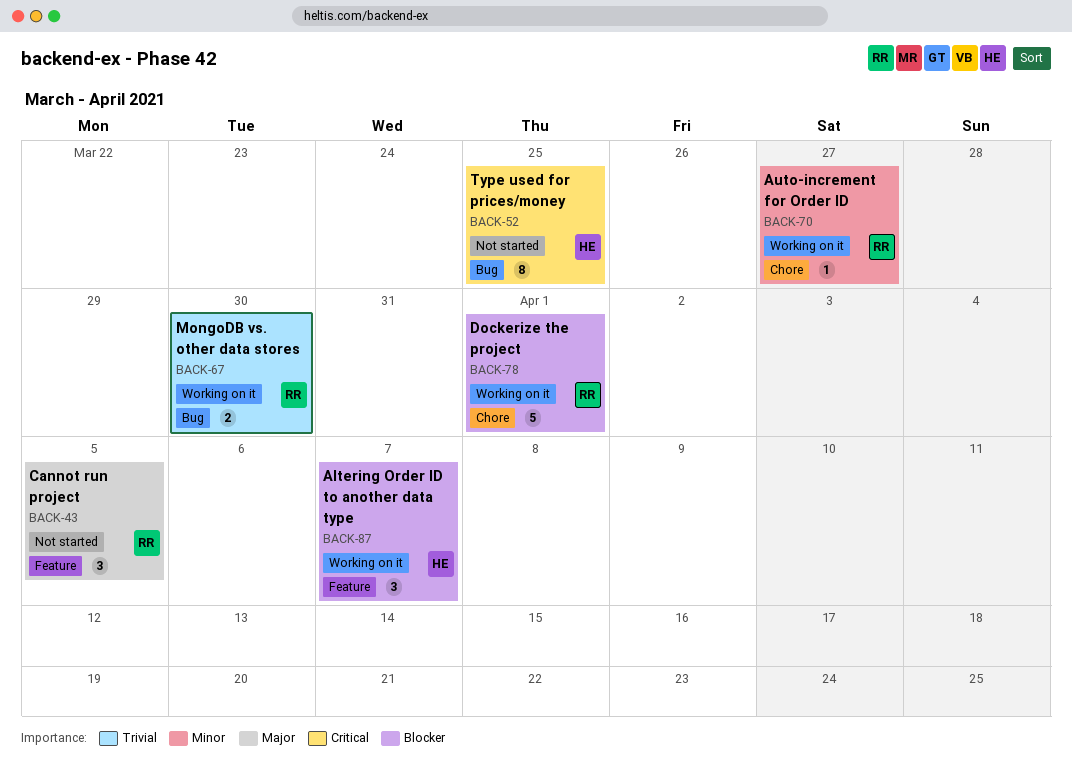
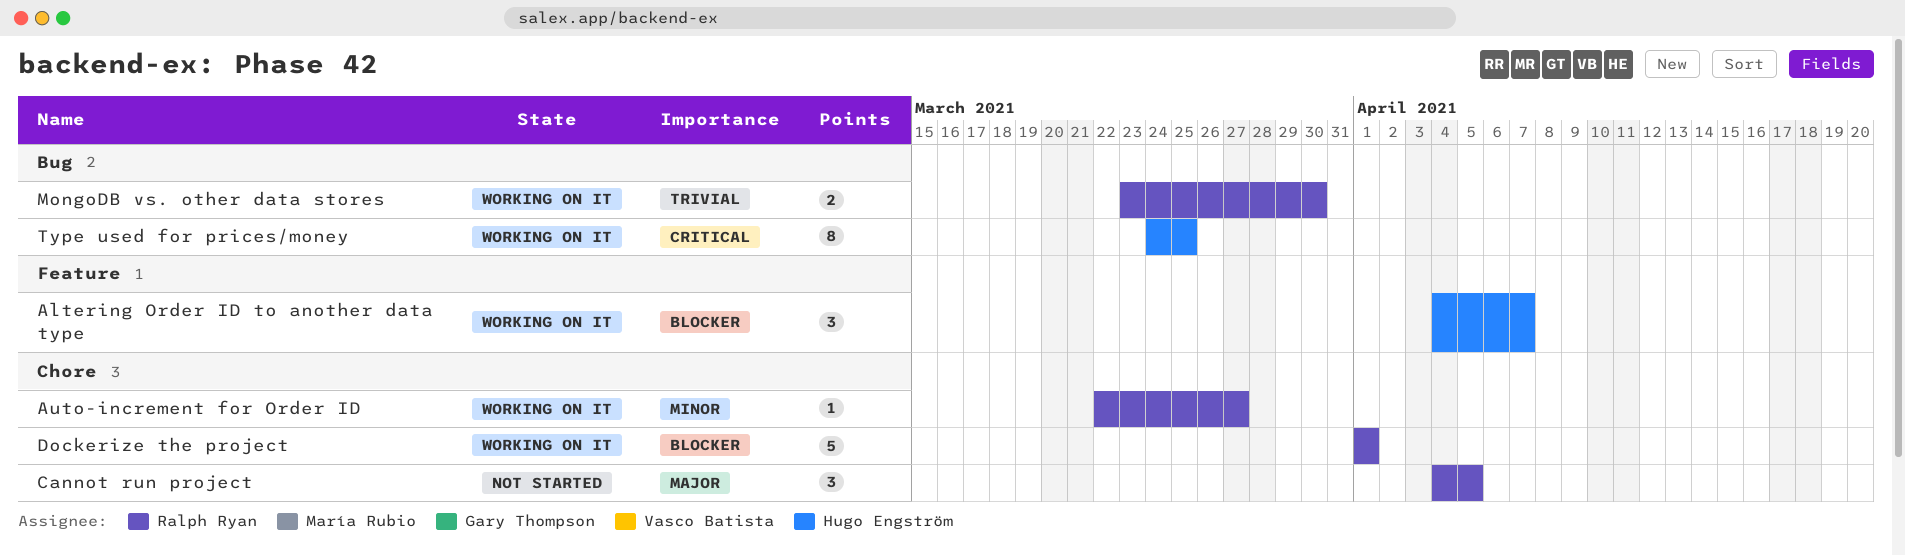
Cannot run project, label: Feature -> Chore
Type used for prices/money, status: Not started -> Working on it

